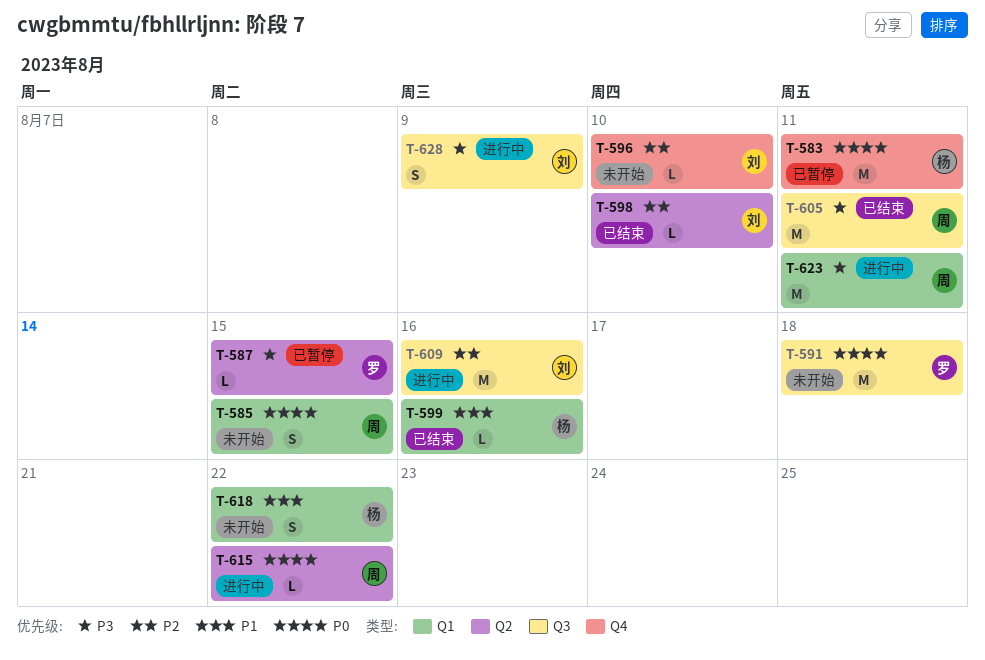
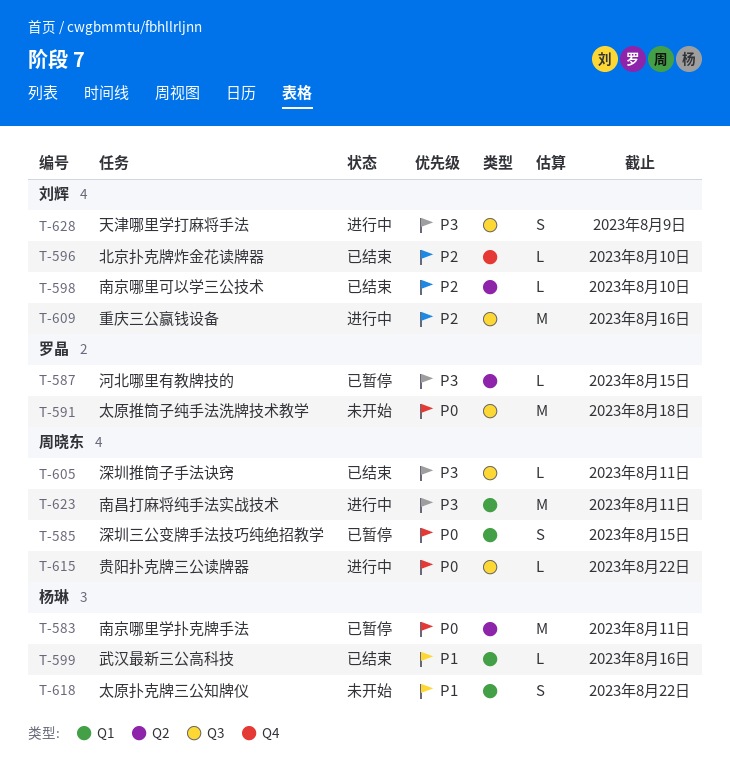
T-583, label: Q4 -> Q2
T-585, status: 未开始 -> 已暂停
T-596, status: 未开始 -> 已结束
T-605, estimate: M -> L
T-615, label: Q2 -> Q3

